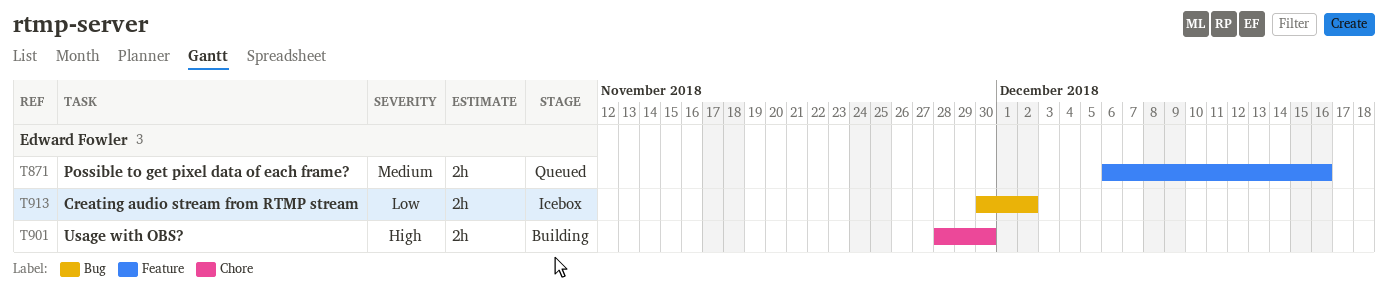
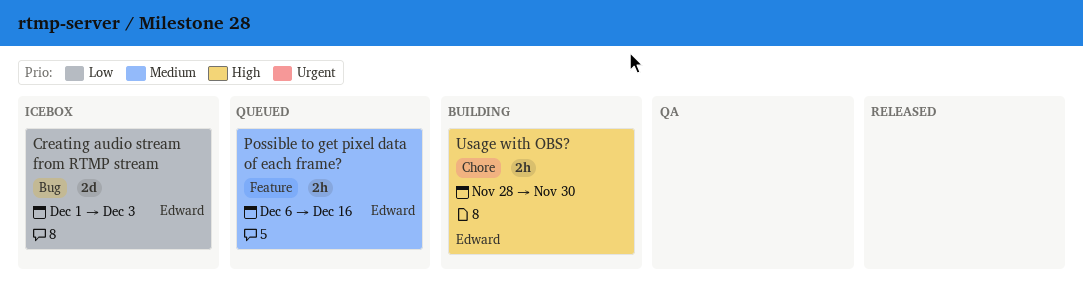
Creating audio stream from RTMP stream, estimate: 2h -> 2d
Creating audio stream from RTMP stream, start: Nov 30 -> Dec 1
Creating audio stream from RTMP stream, due: Dec 2 -> Dec 3

